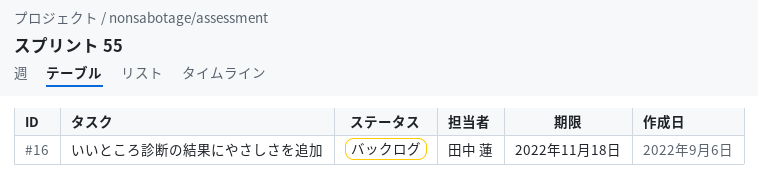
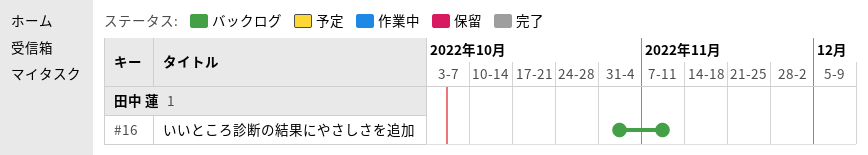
#16, due: Nov 18 -> Nov 11

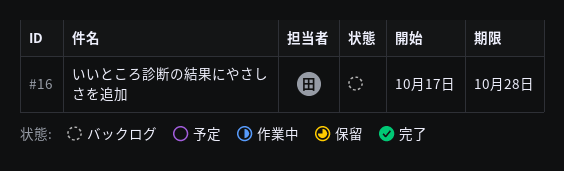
#16, start: Oct 31 -> Oct 17
#16, due: Nov 11 -> Oct 28

